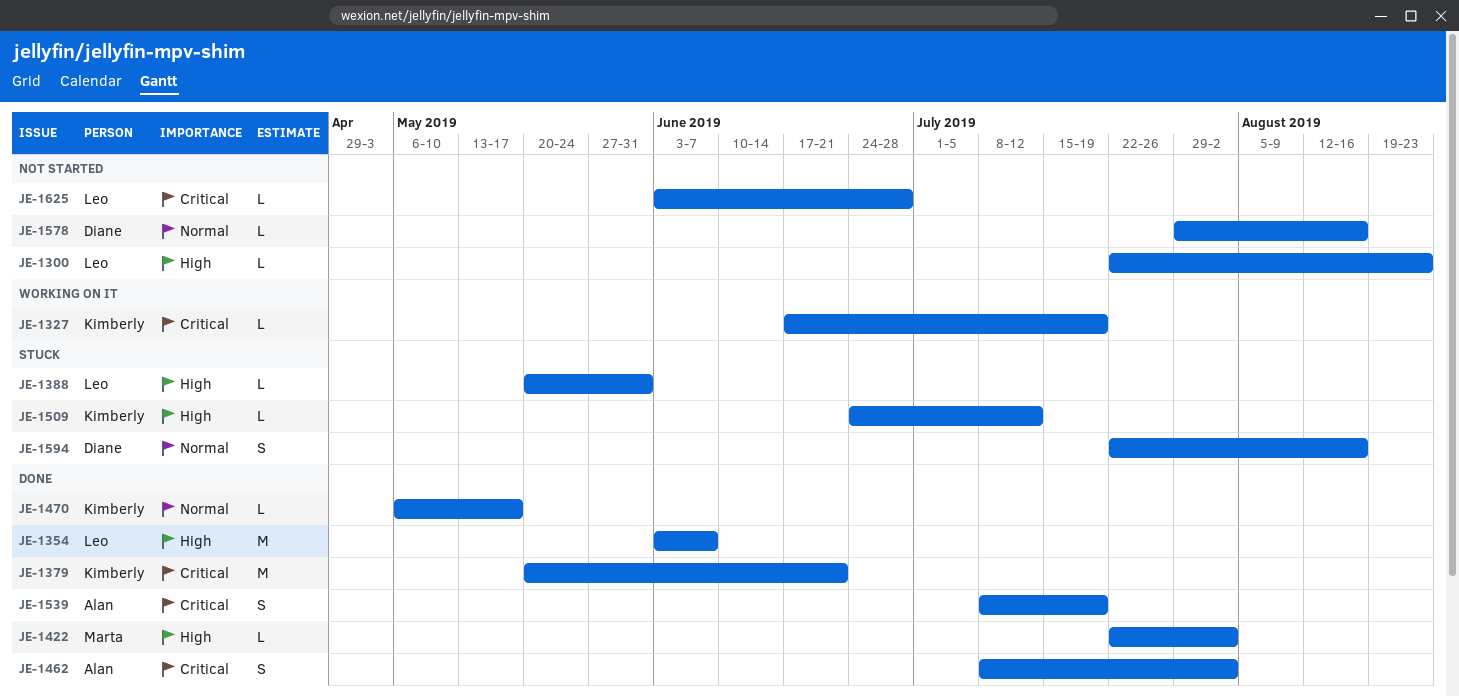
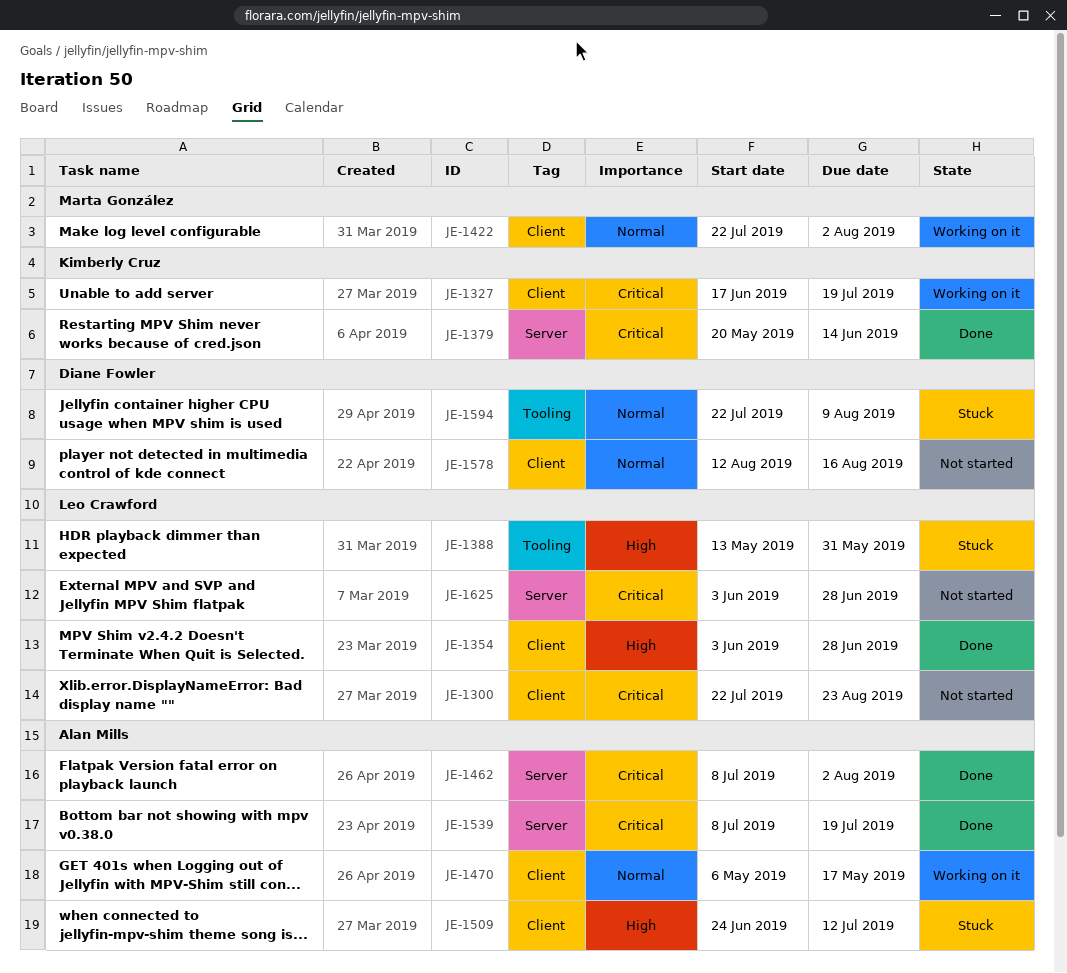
JE-1300, priority: High -> Critical
JE-1354, due: Jun 7 -> Jun 28
JE-1379, due: Jun 21 -> Jun 14
JE-1388, start: May 20 -> May 13
JE-1422, status: Done -> Working on it
JE-1422, priority: High -> Normal
JE-1470, status: Done -> Working on it
JE-1470, owner: Kimberly Cruz -> Alan Mills
JE-1509, owner: Kimberly Cruz -> Alan Mills
JE-1578, start: Jul 29 -> Aug 12
JE-1594, due: Aug 16 -> Aug 9

